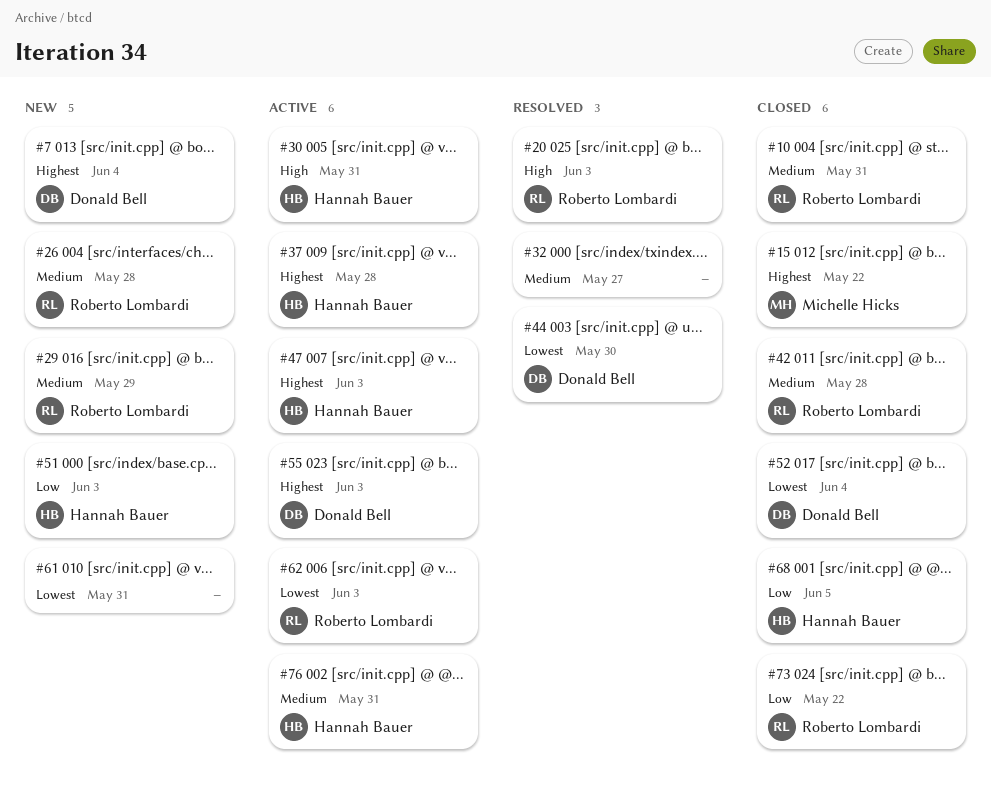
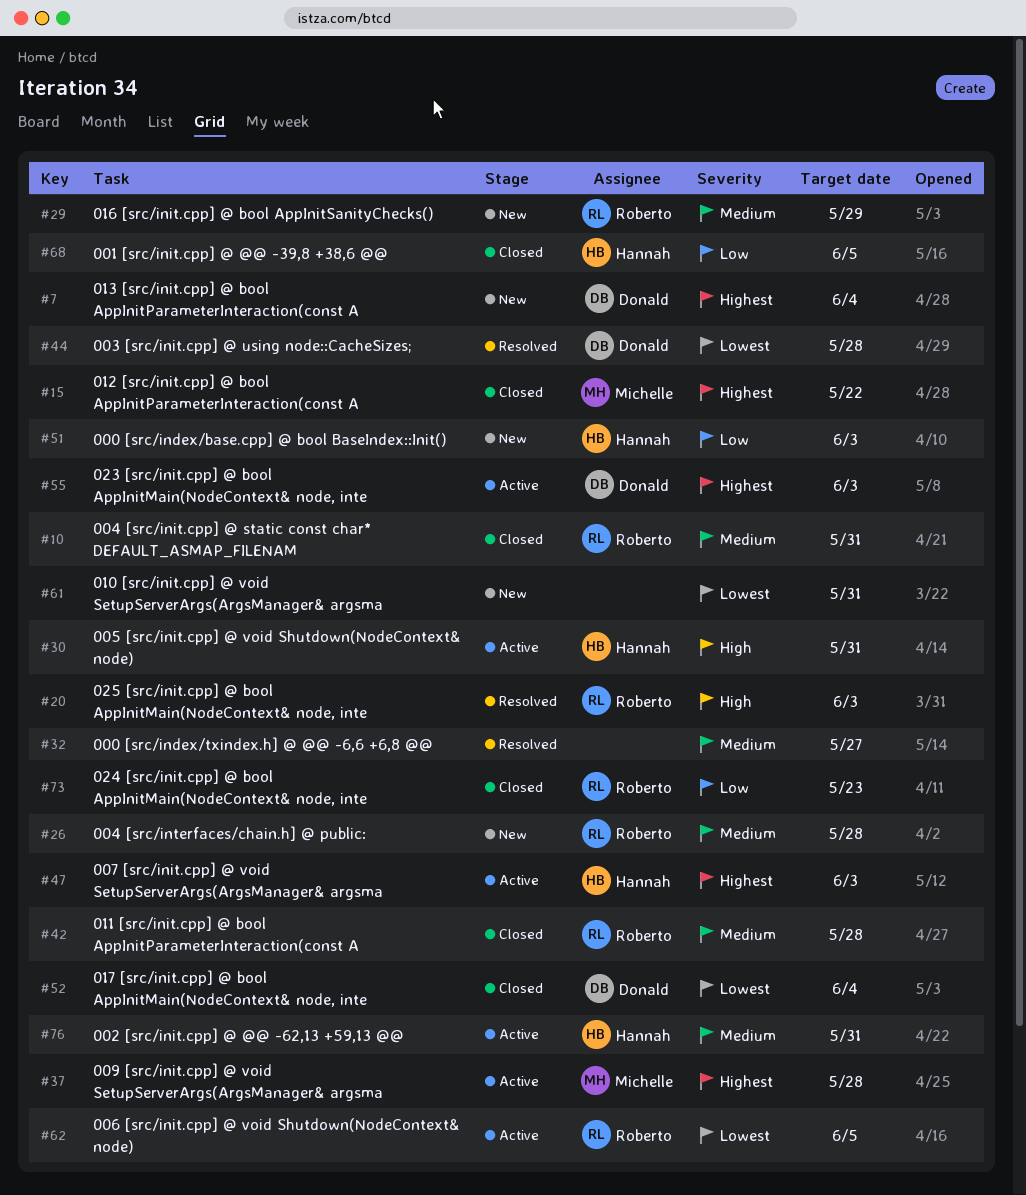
#37, owner: Hannah Bauer -> Michelle Hicks
#44, due: May 30 -> May 28
#62, due: Jun 3 -> Jun 5
#73, due: May 22 -> May 23

